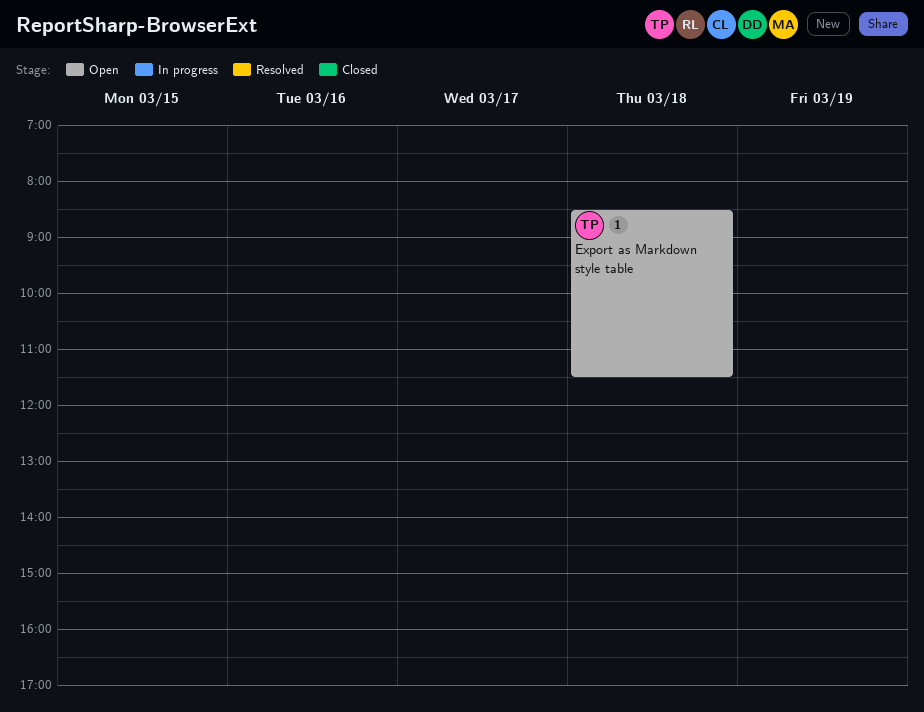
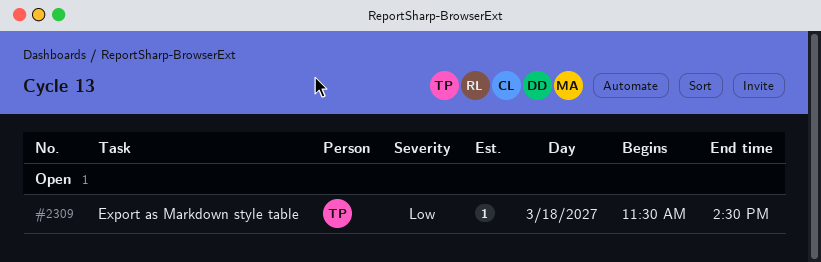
Export as Markdown style table, begins: 08:30 -> 11:30
Export as Markdown style table, ends: 11:30 -> 14:30

